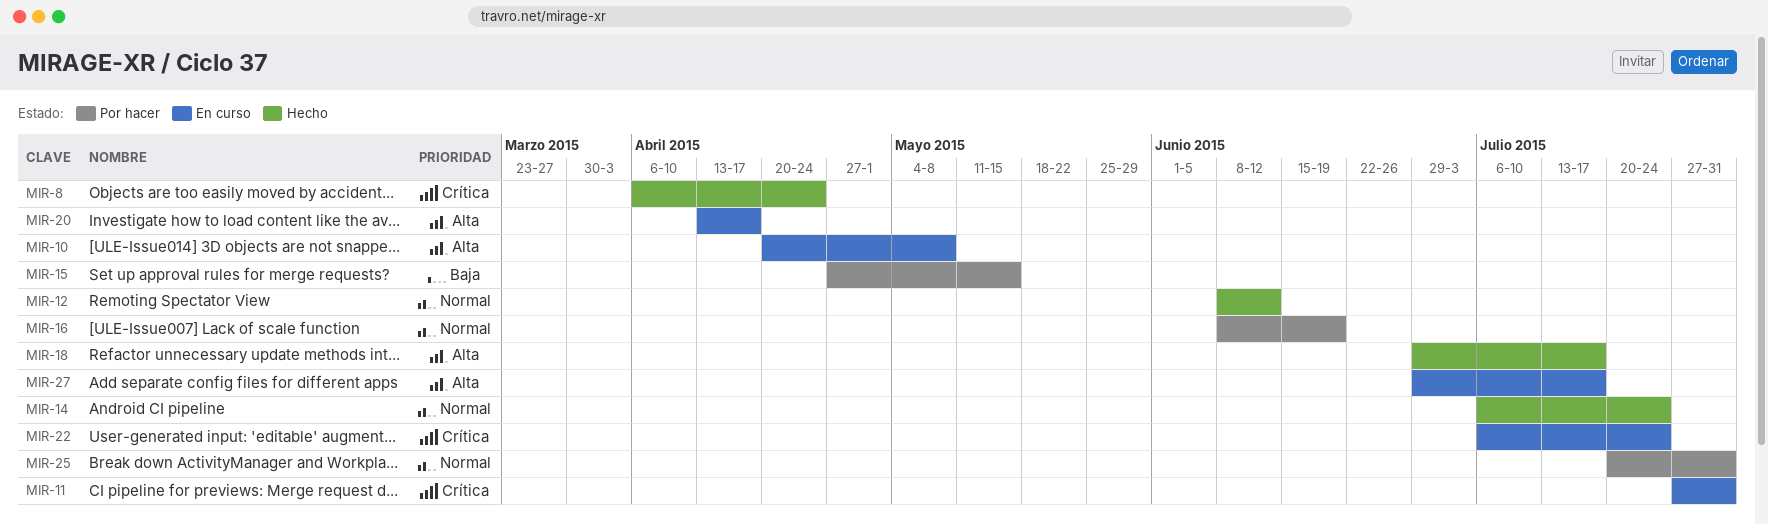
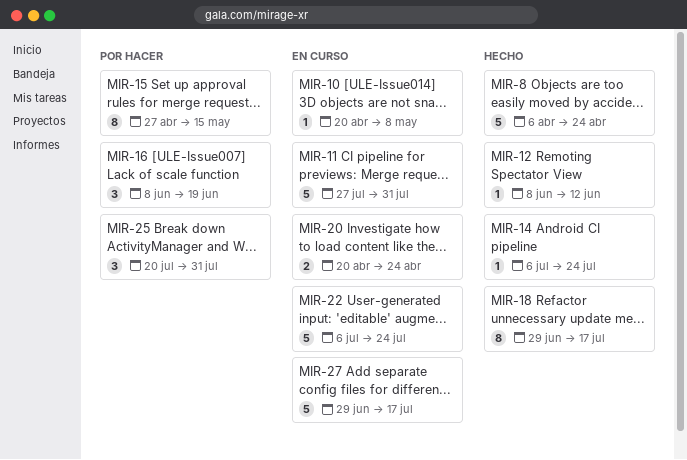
MIR-20, start: Apr 13 -> Apr 20
MIR-20, due: Apr 17 -> Apr 24

